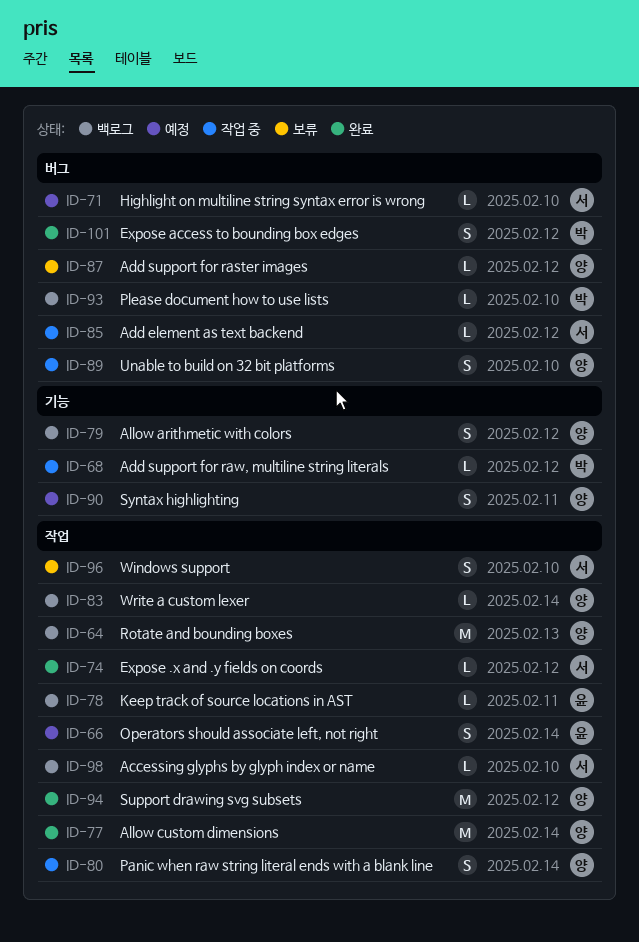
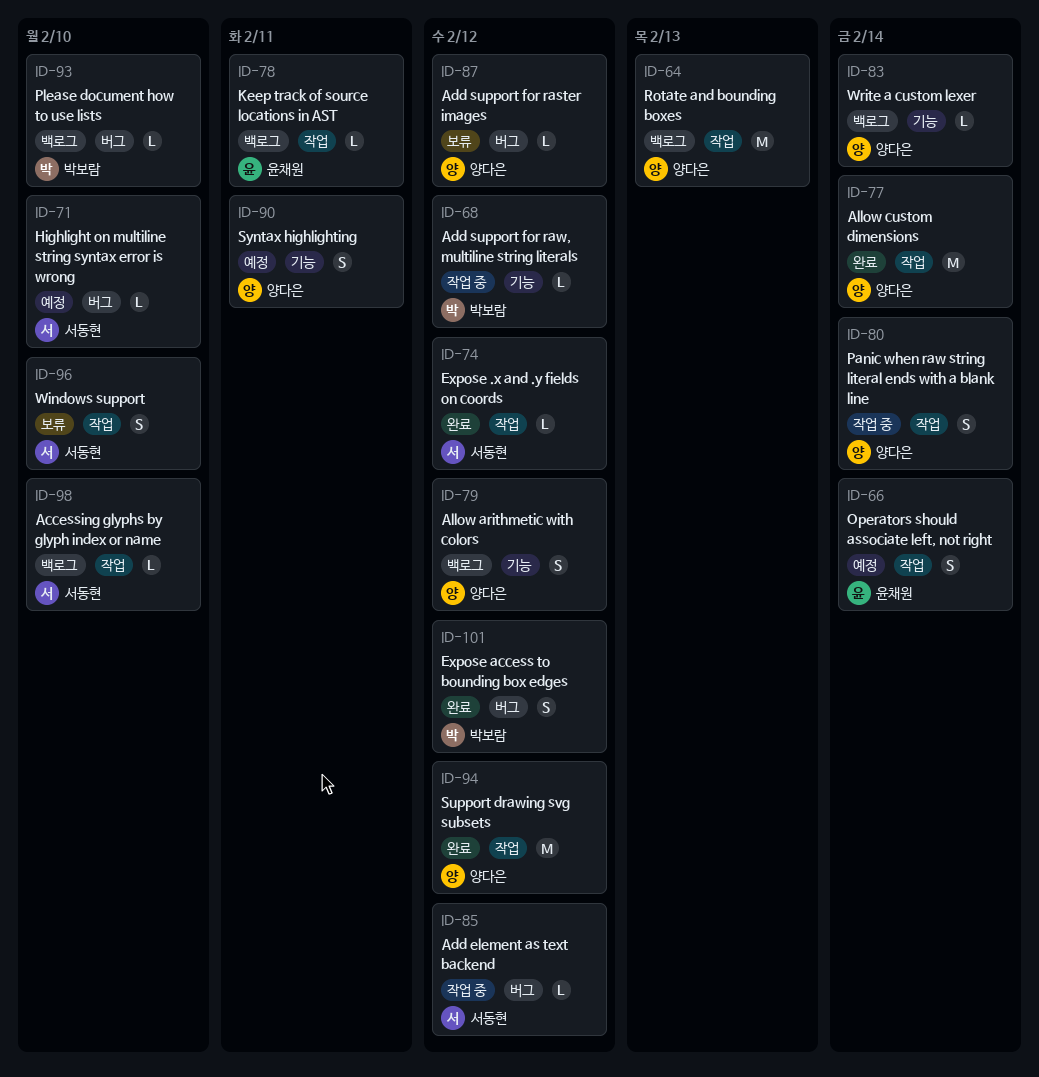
ID-83, label: 작업 -> 기능
ID-89: present -> none

